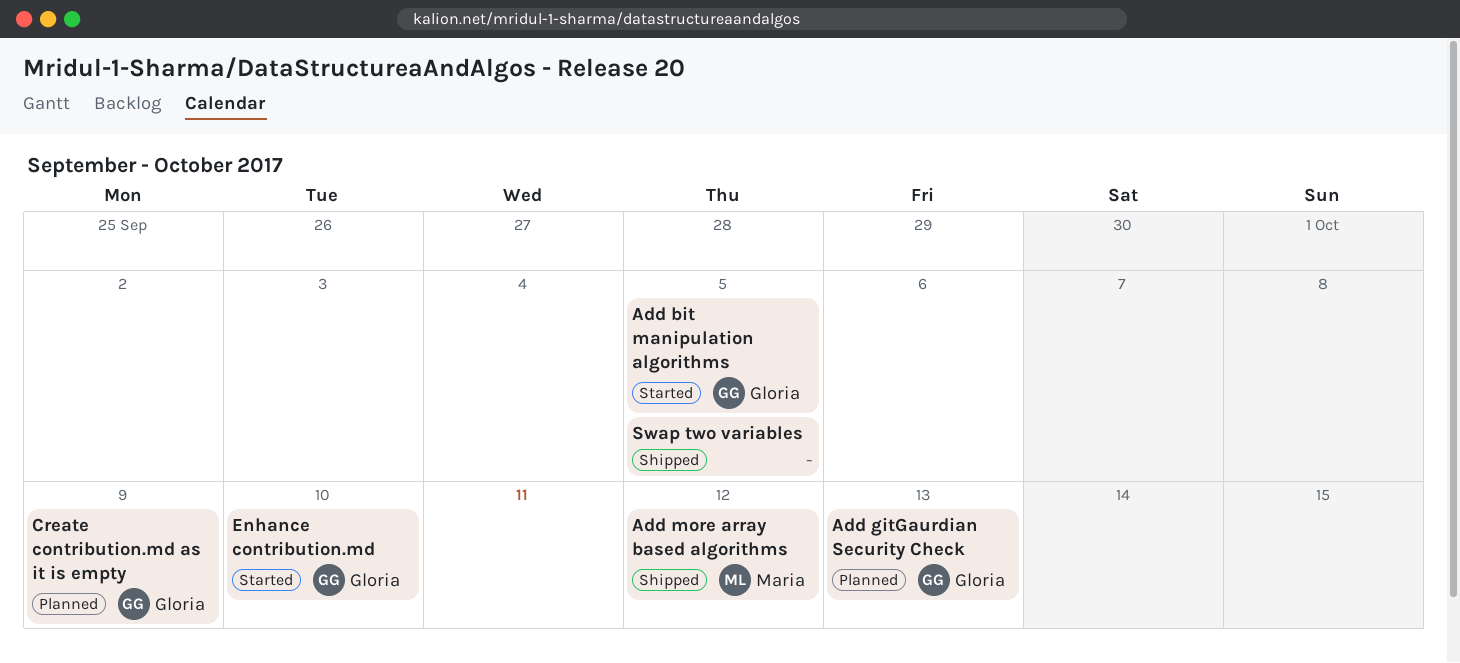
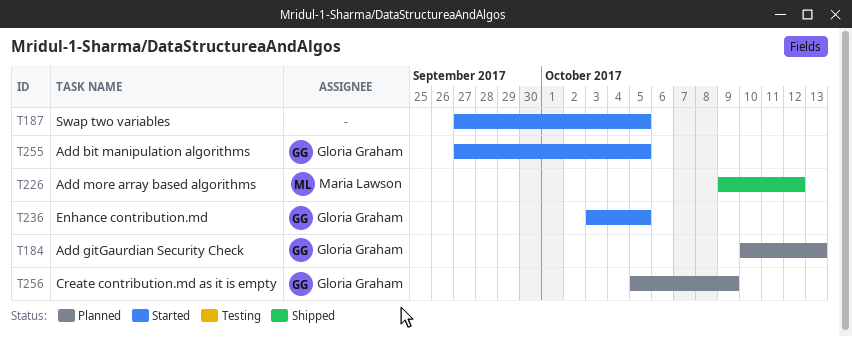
Enhance contribution.md, due: Oct 10 -> Oct 5
Swap two variables, status: Shipped -> Started

